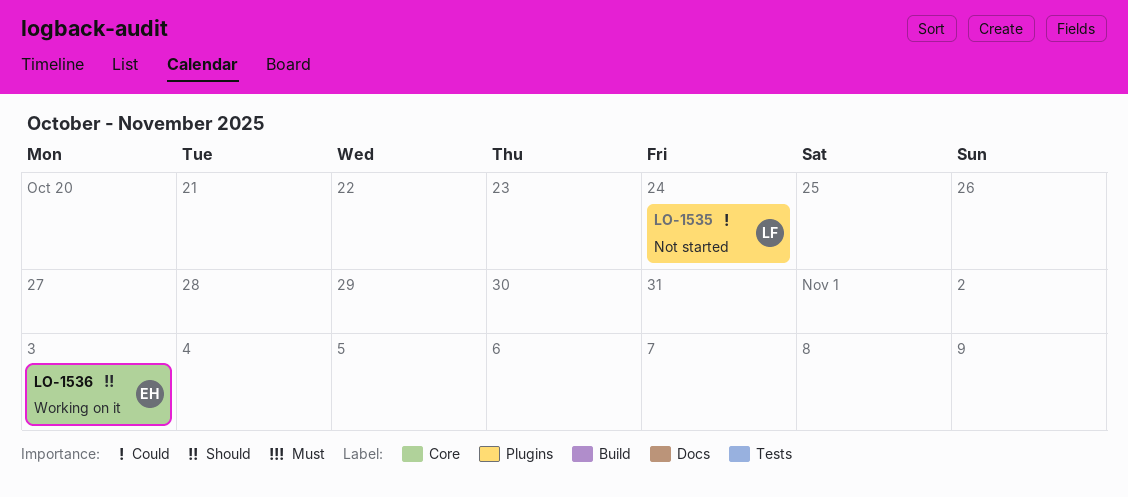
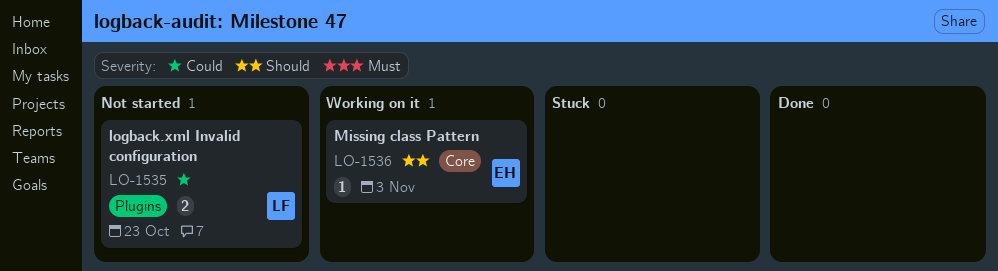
LO-1535, due: Oct 24 -> Oct 23

